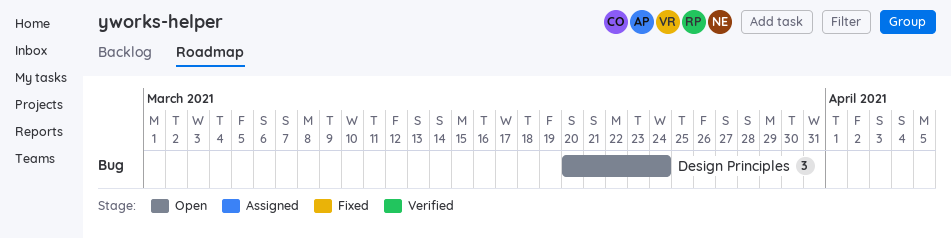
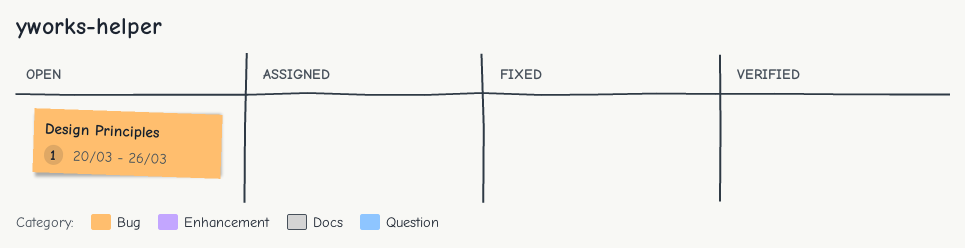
Design Principles, estimate: 3 -> 1
Design Principles, due: Mar 24 -> Mar 26

